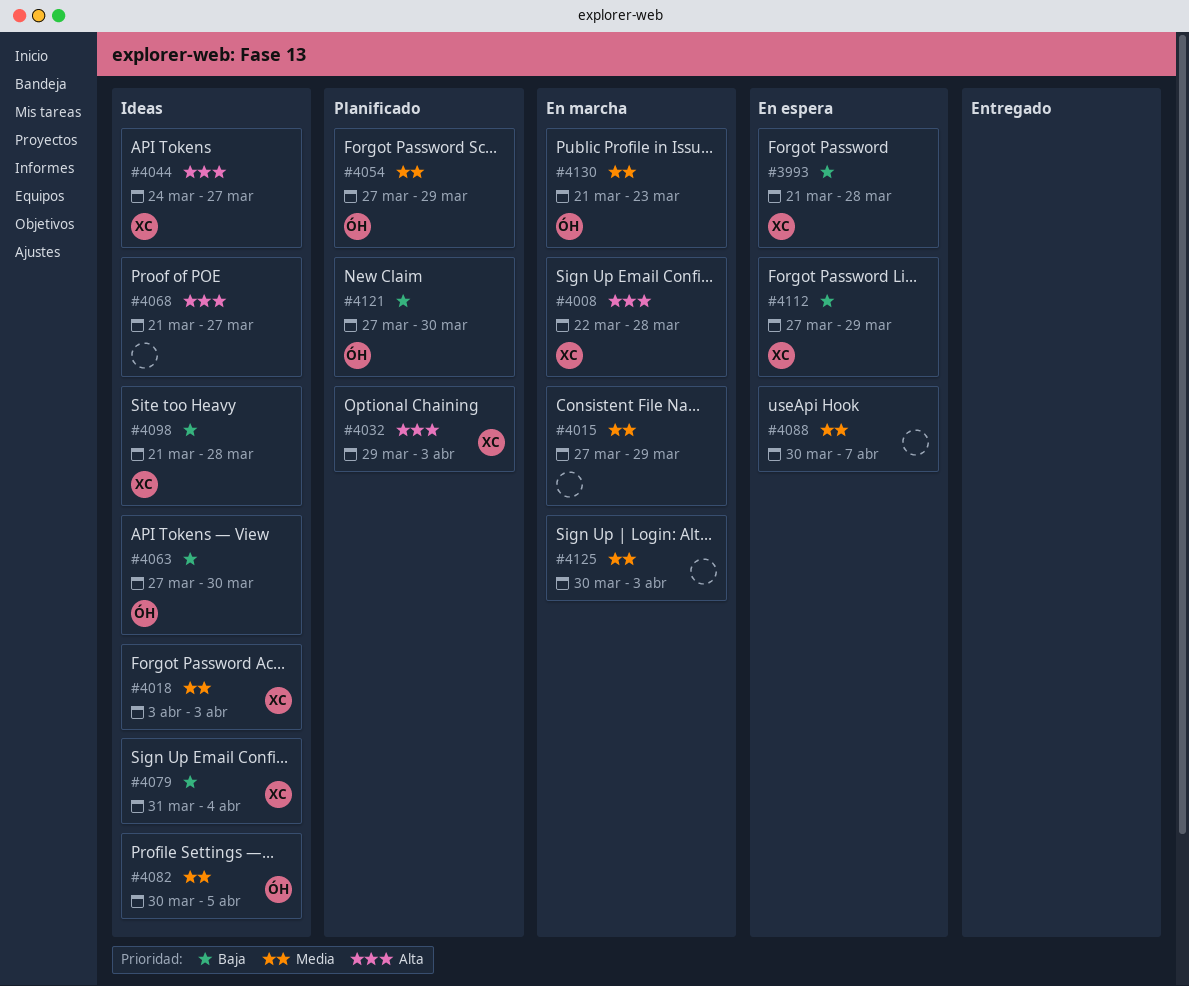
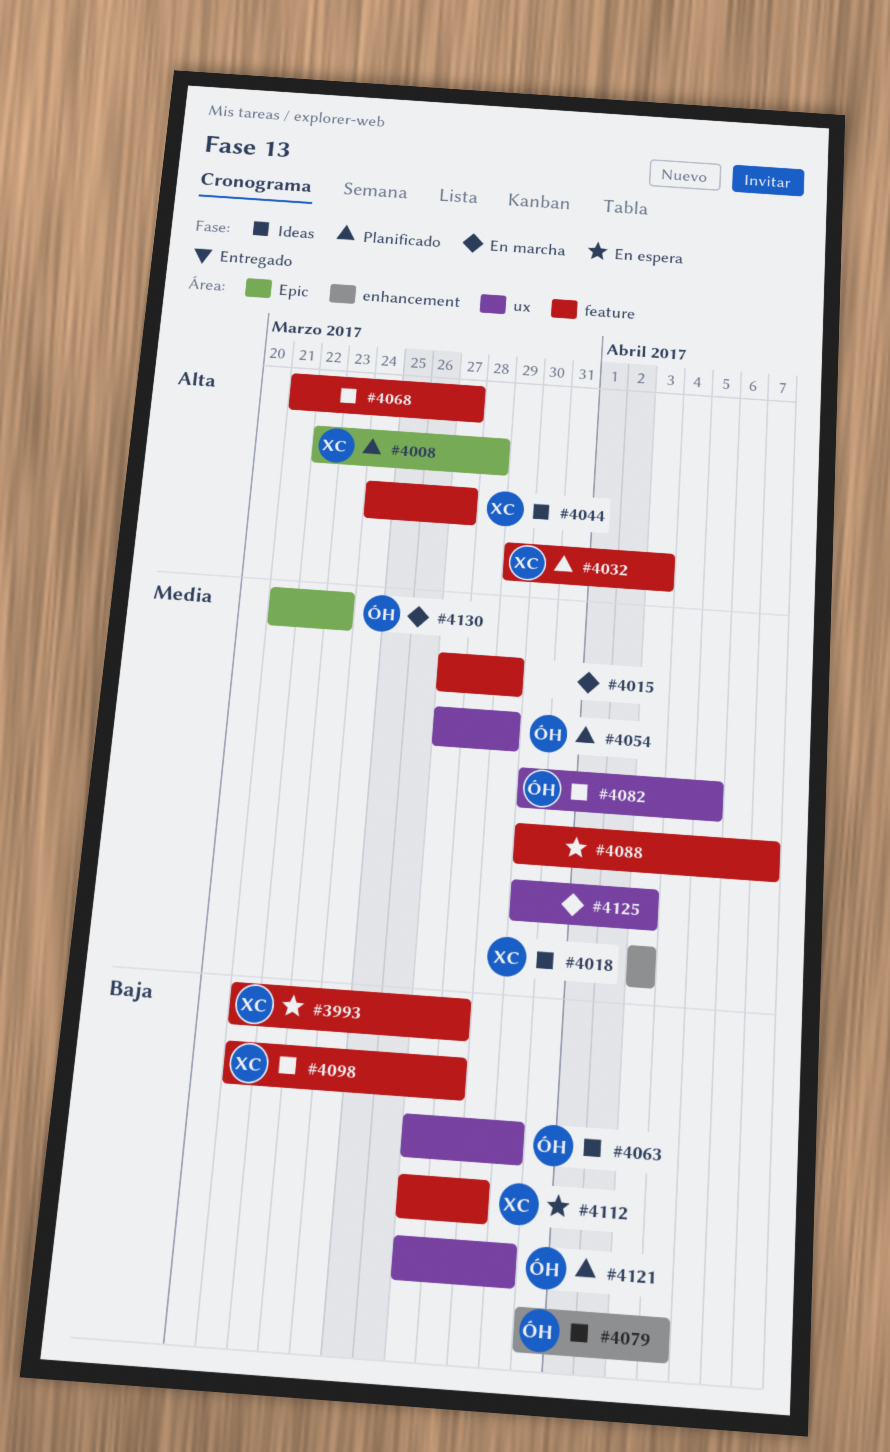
#4008, status: En marcha -> Planificado
#4079, owner: XC -> ÓH

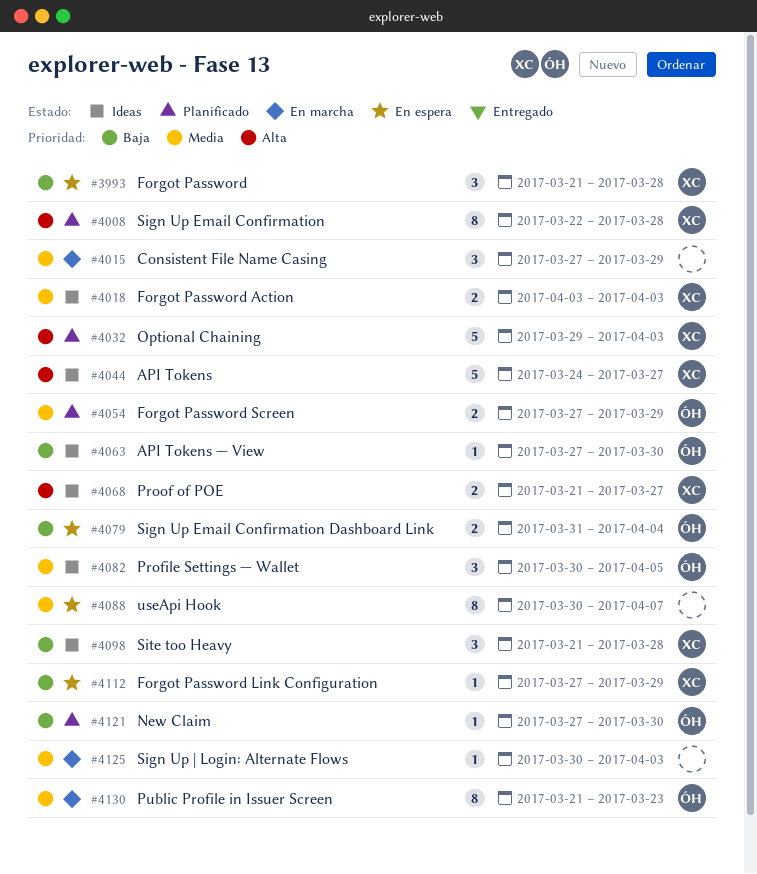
#4068, owner: none -> XC
#4079, status: Ideas -> En espera

